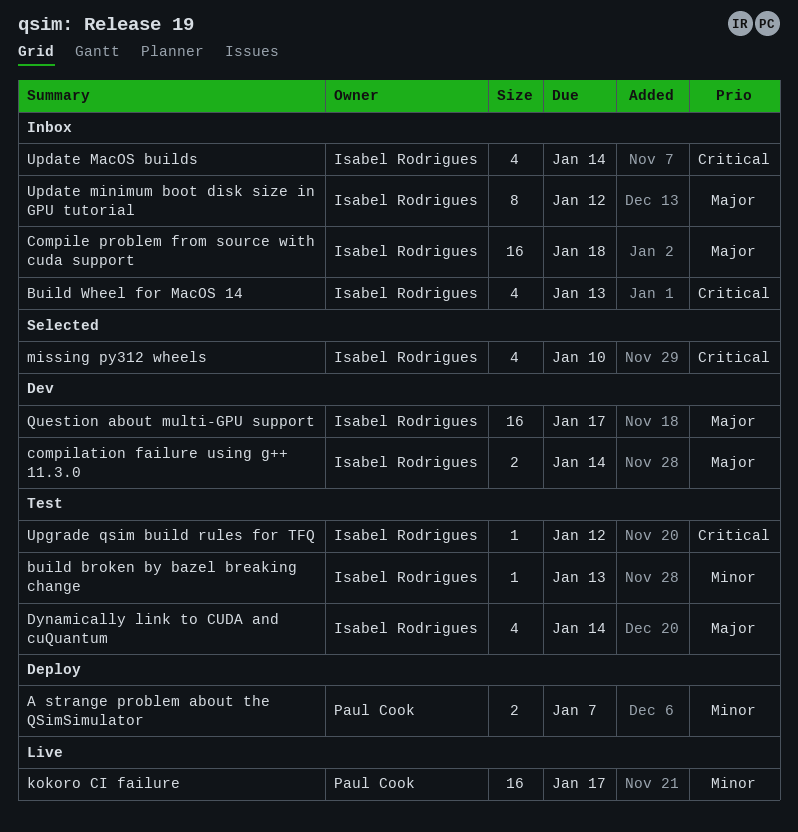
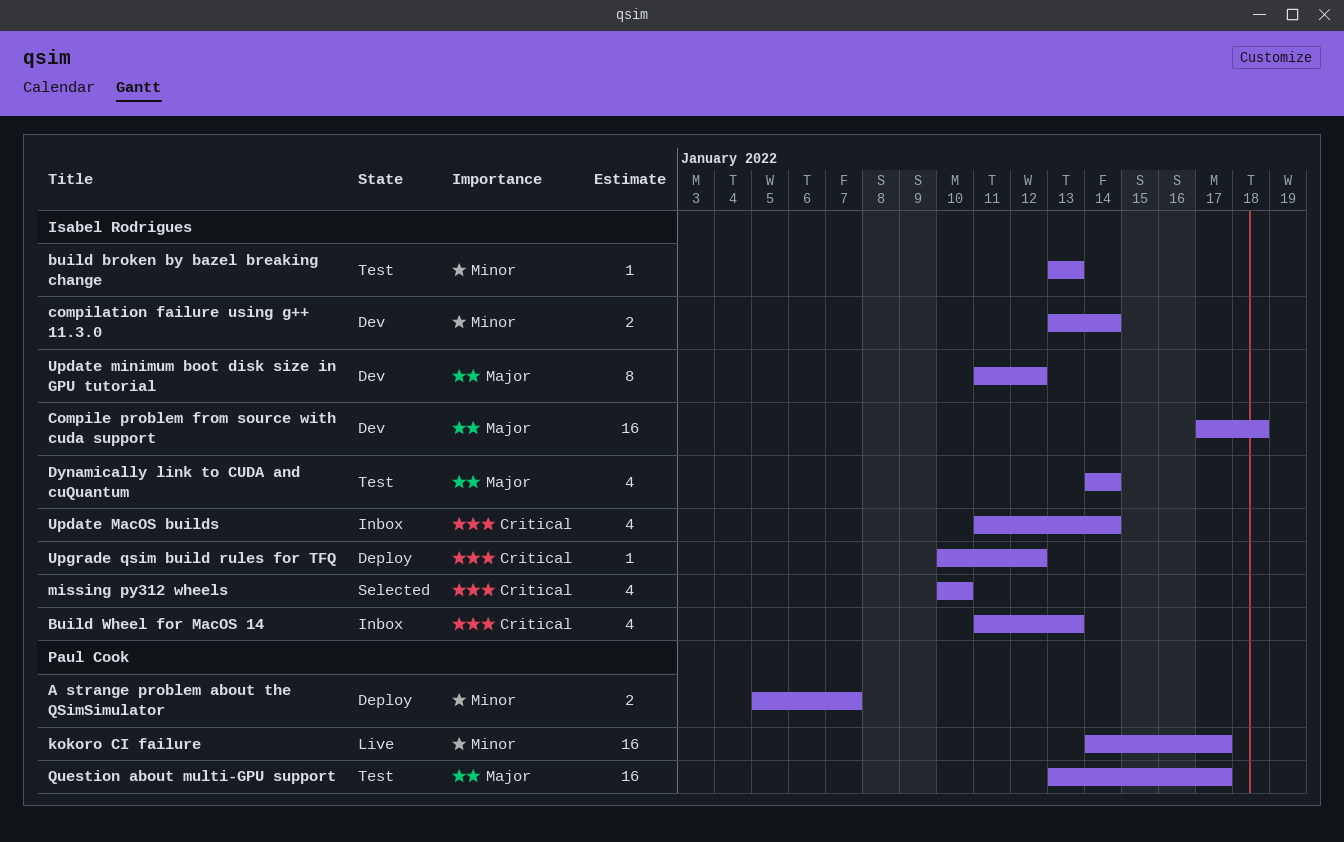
compilation failure using g++ 11.3.0, priority: Major -> Minor
Compile problem from source with cuda support, status: Inbox -> Dev
Question about multi-GPU support, status: Dev -> Test
Question about multi-GPU support, owner: Isabel Rodrigues -> Paul Cook
Update minimum boot disk size in GPU tutorial, status: Inbox -> Dev
Upgrade qsim build rules for TFQ, status: Test -> Deploy

